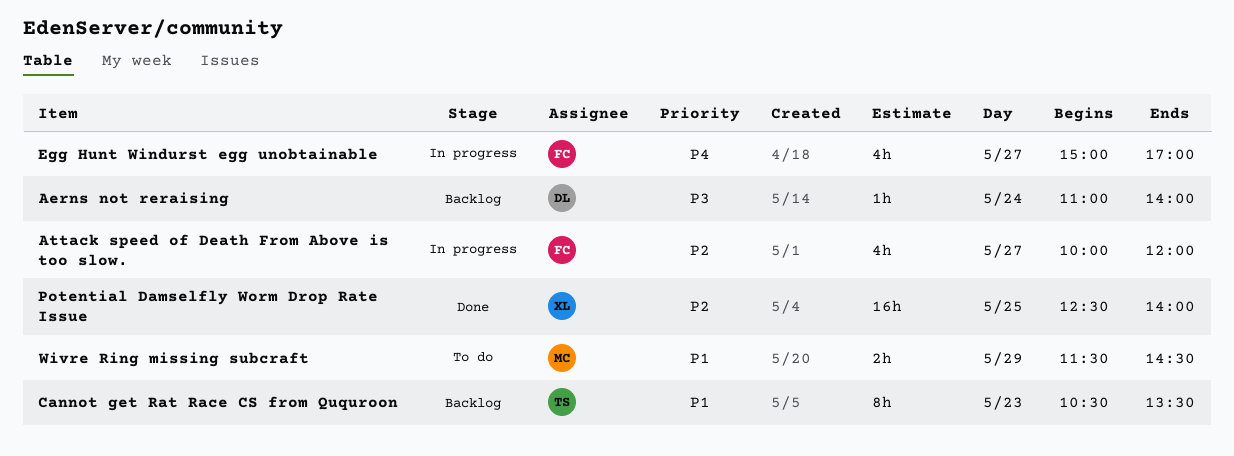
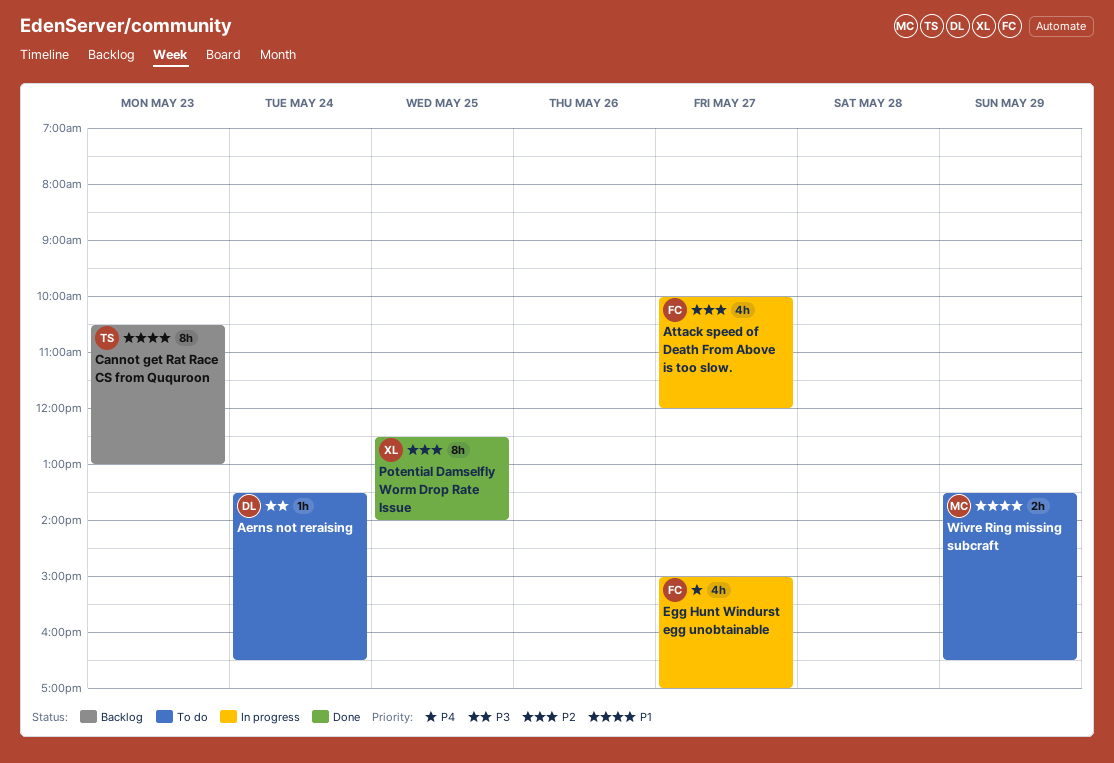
Aerns not reraising, status: Backlog -> To do
Aerns not reraising, begins: 11:00 -> 13:30
Aerns not reraising, ends: 14:00 -> 16:30
Cannot get Rat Race CS from Ququroon, ends: 13:30 -> 13:00
Potential Damselfly Worm Drop Rate Issue, estimate: 16h -> 8h
Wivre Ring missing subcraft, begins: 11:30 -> 13:30
Wivre Ring missing subcraft, ends: 14:30 -> 16:30

